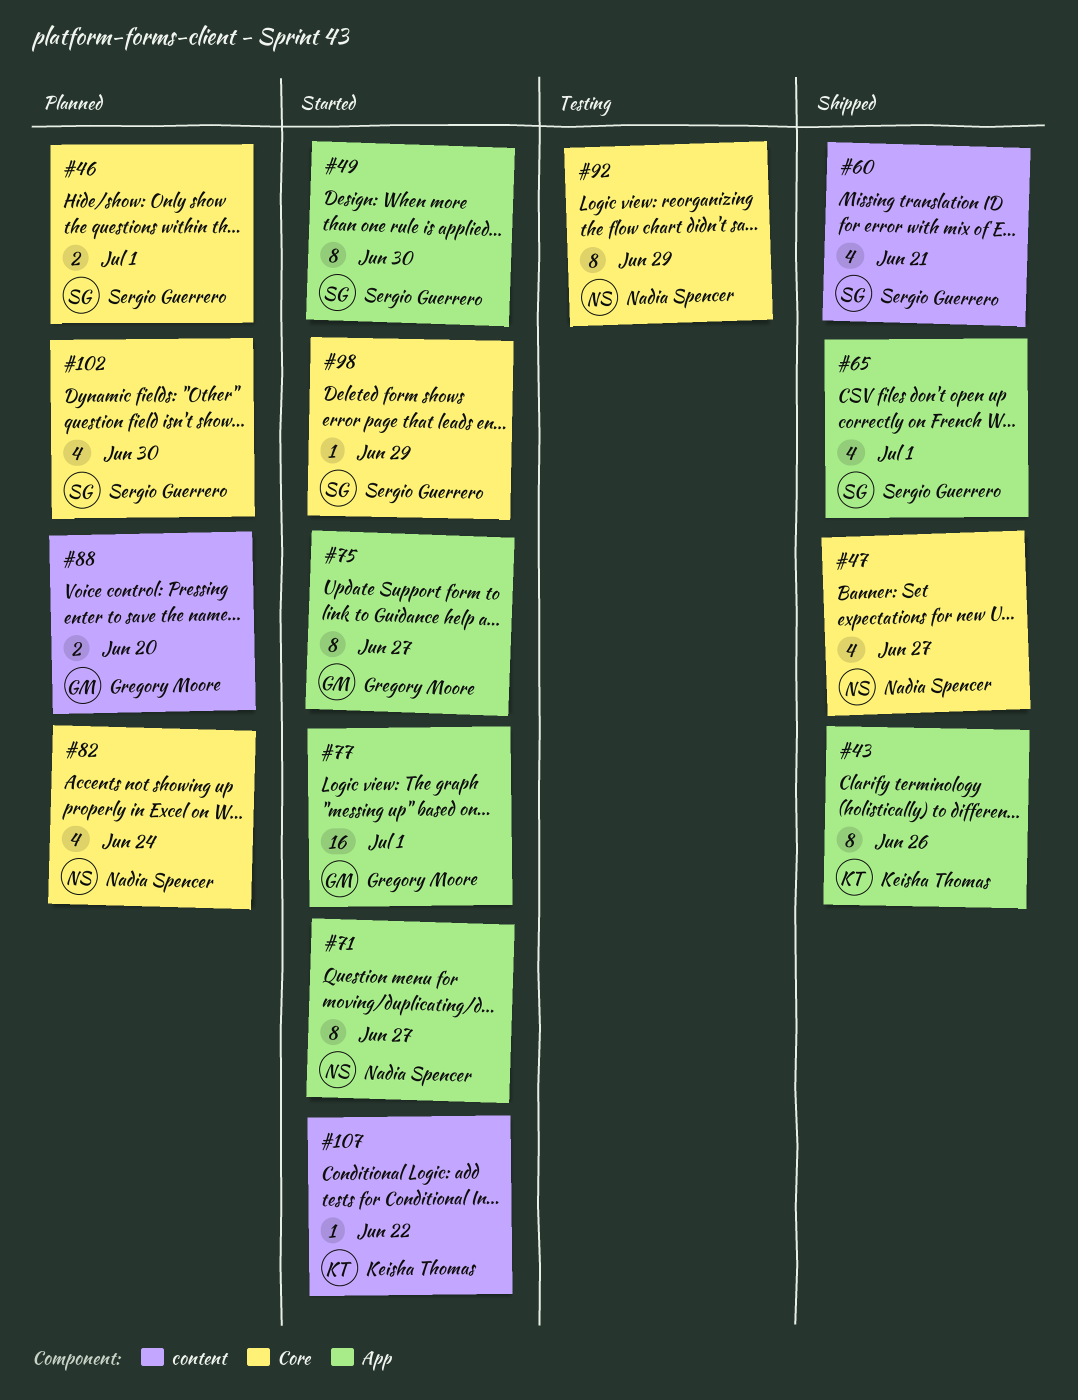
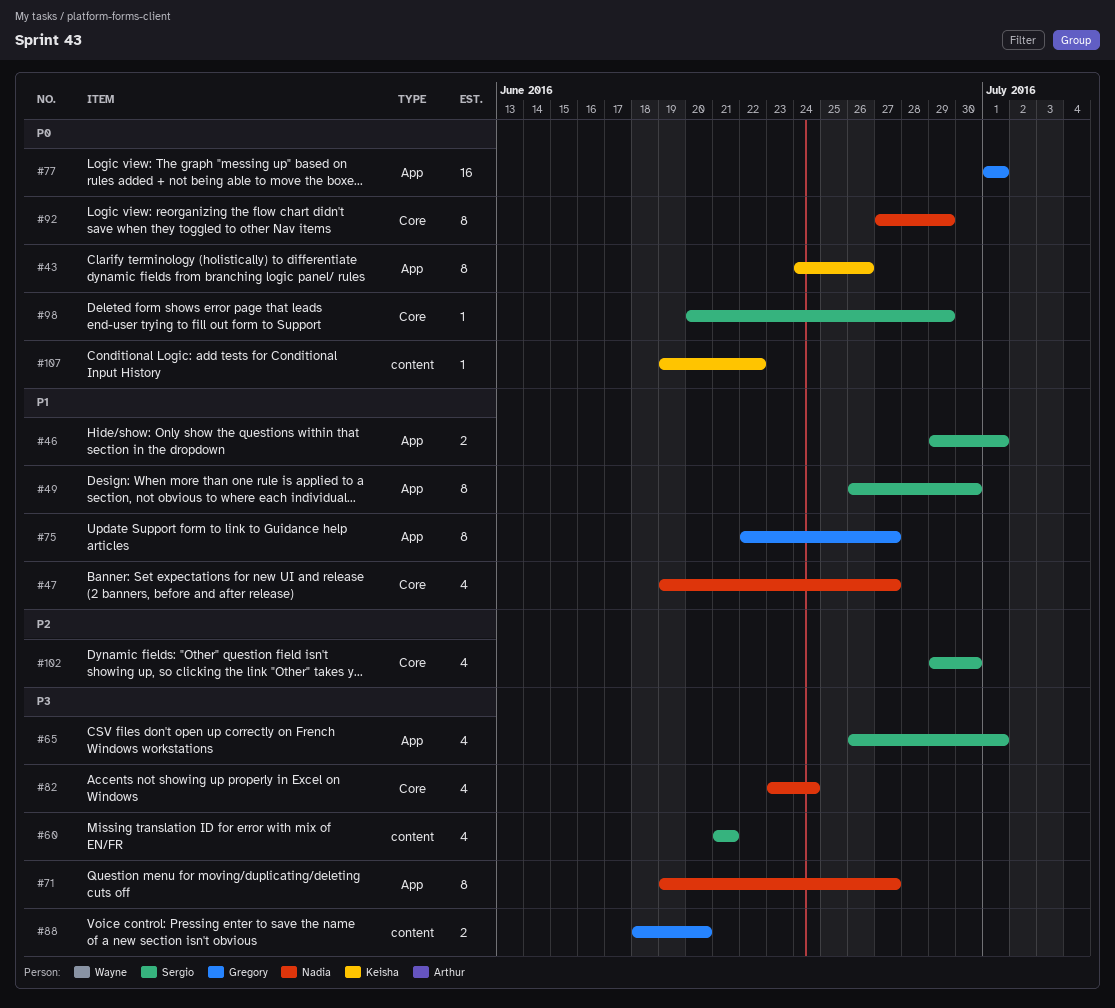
#46, label: Core -> App

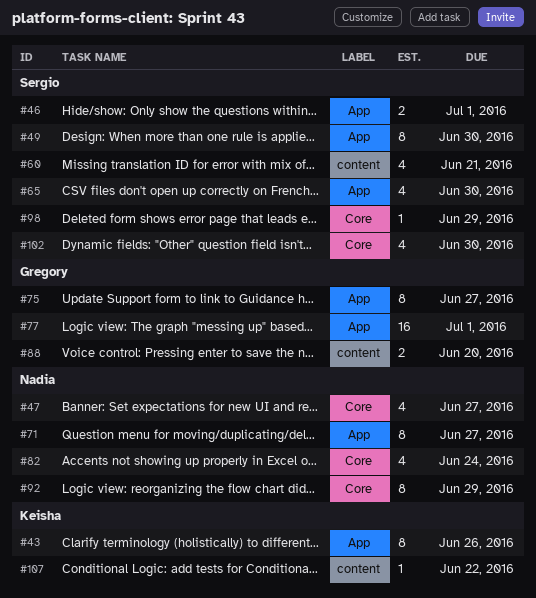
#65, due: Jul 1 -> Jun 30

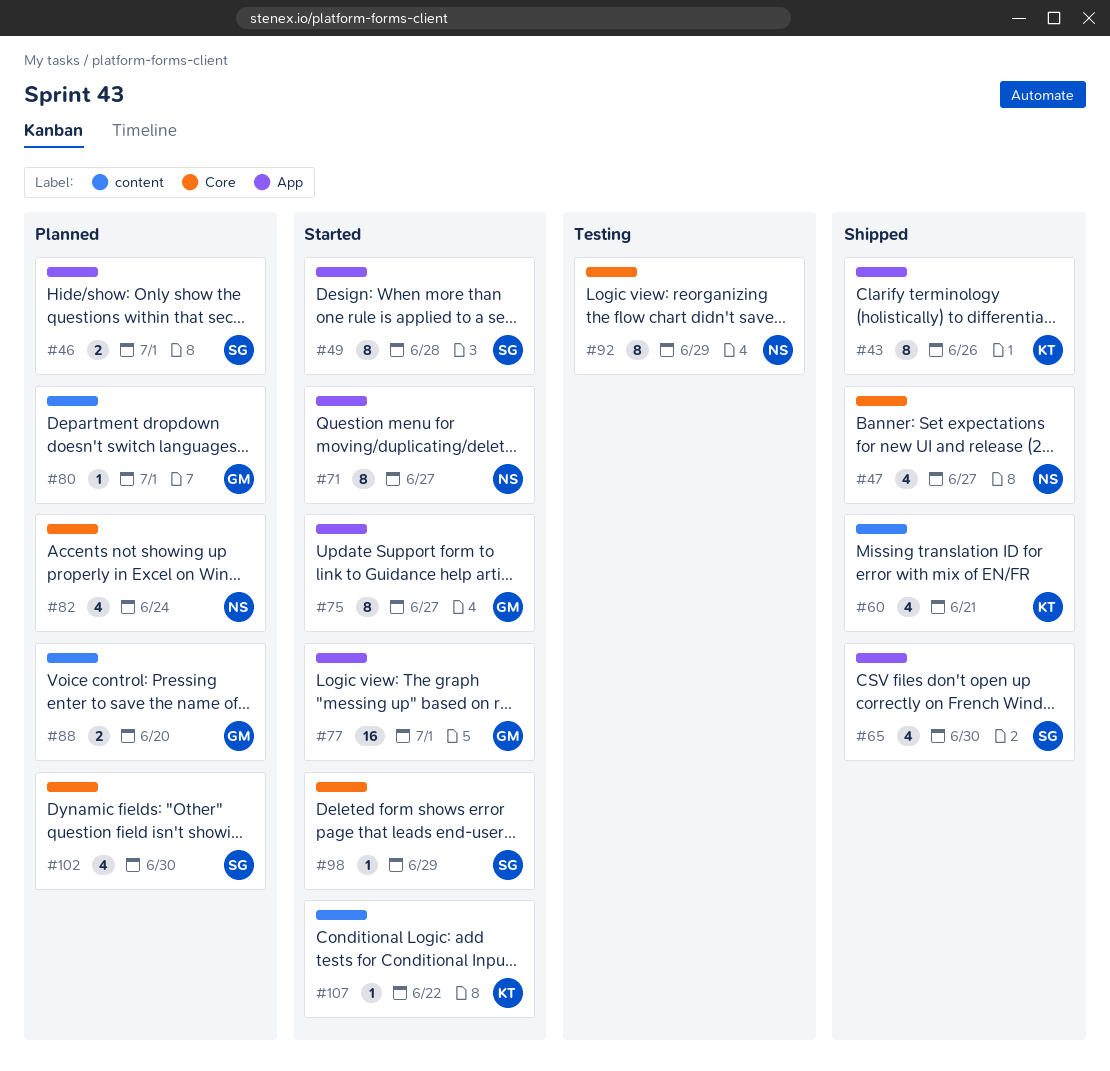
#49, due: Jun 30 -> Jun 28
#60, owner: Sergio -> Keisha
#80: none -> present

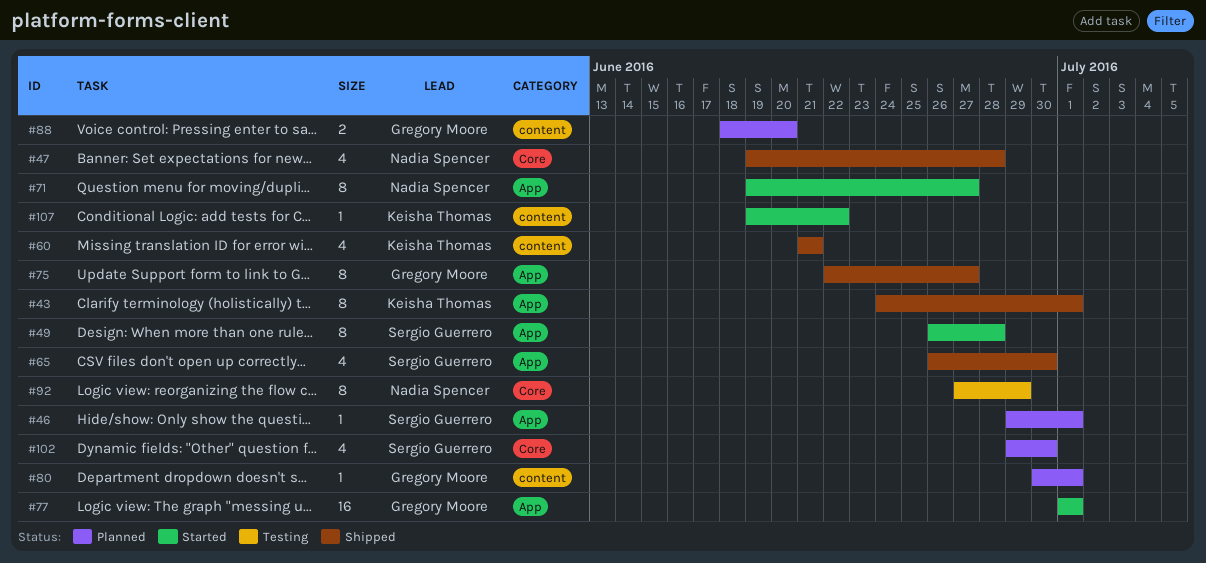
#43, due: Jun 26 -> Jul 1
#46, estimate: 2 -> 1
#47, due: Jun 27 -> Jun 28
#75, status: Started -> Shipped
#82: present -> none
#98: present -> none

